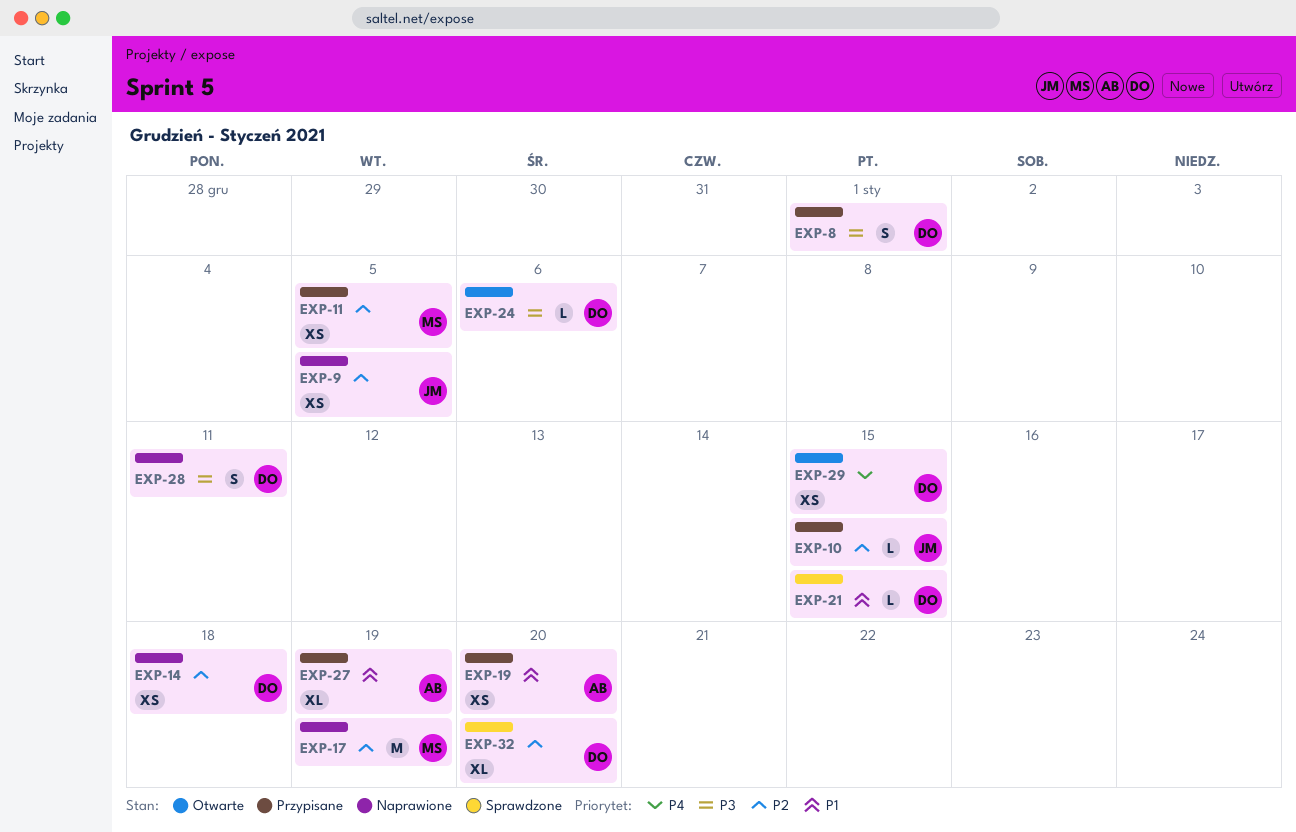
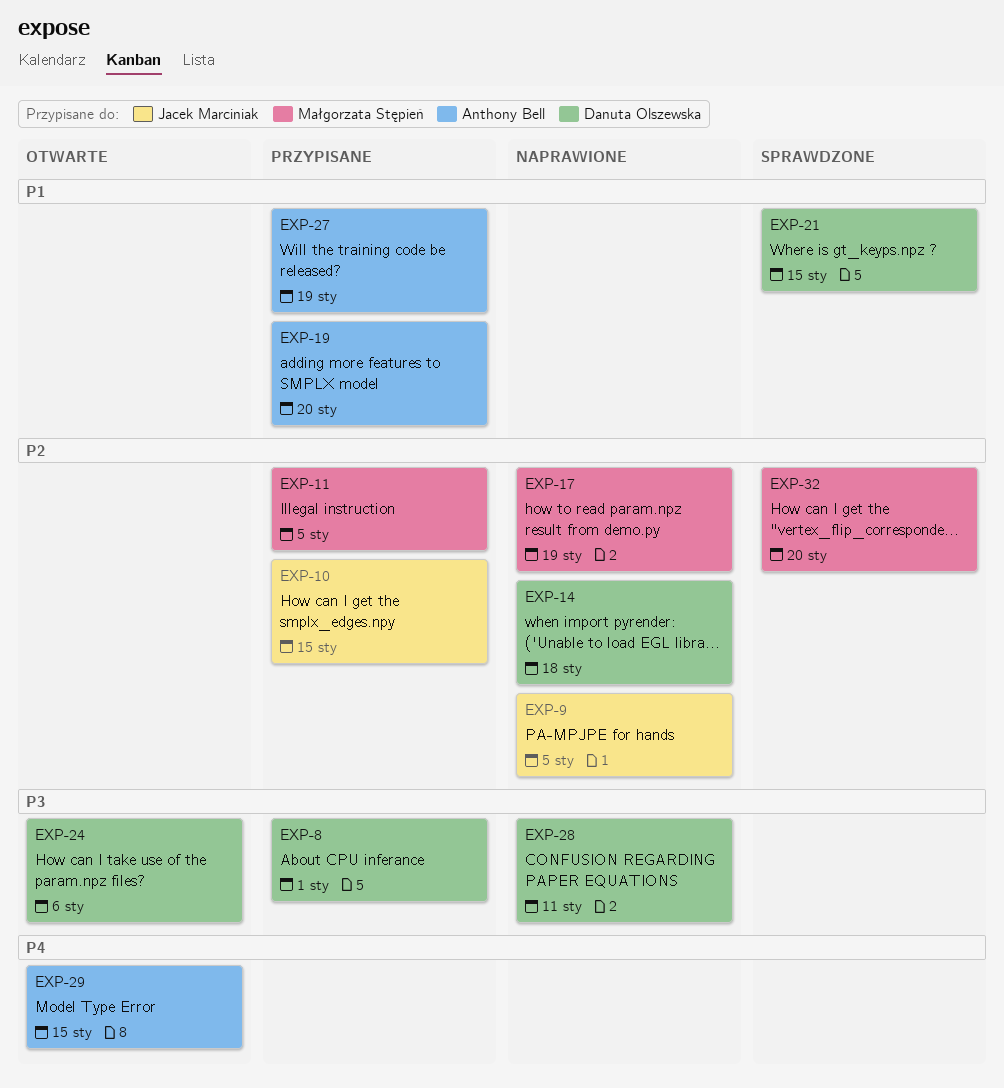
EXP-29, owner: Danuta Olszewska -> Anthony Bell
EXP-32, owner: Danuta Olszewska -> Małgorzata Stępień

